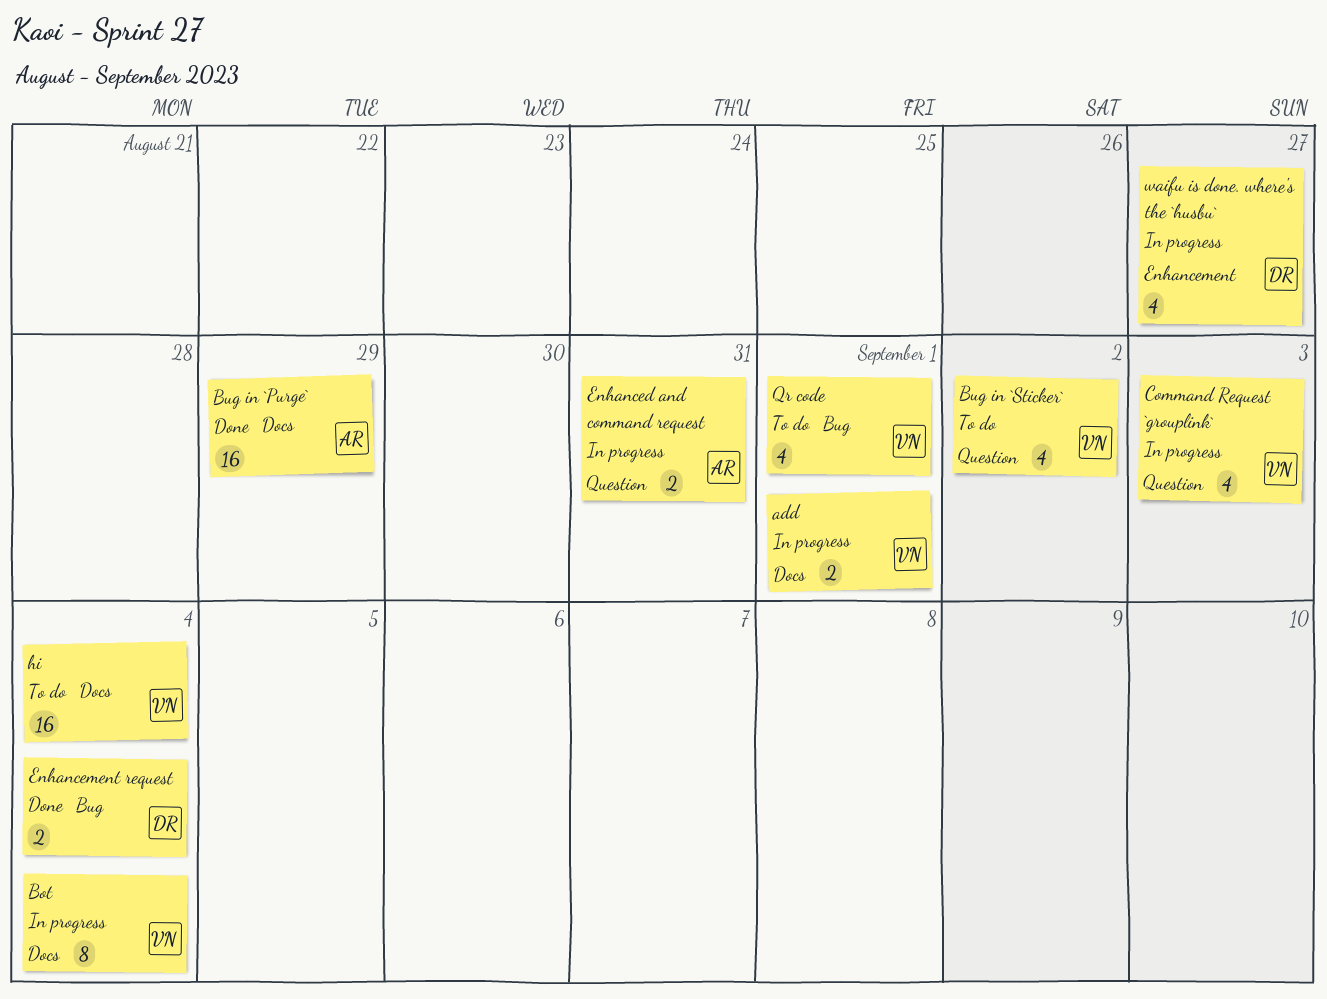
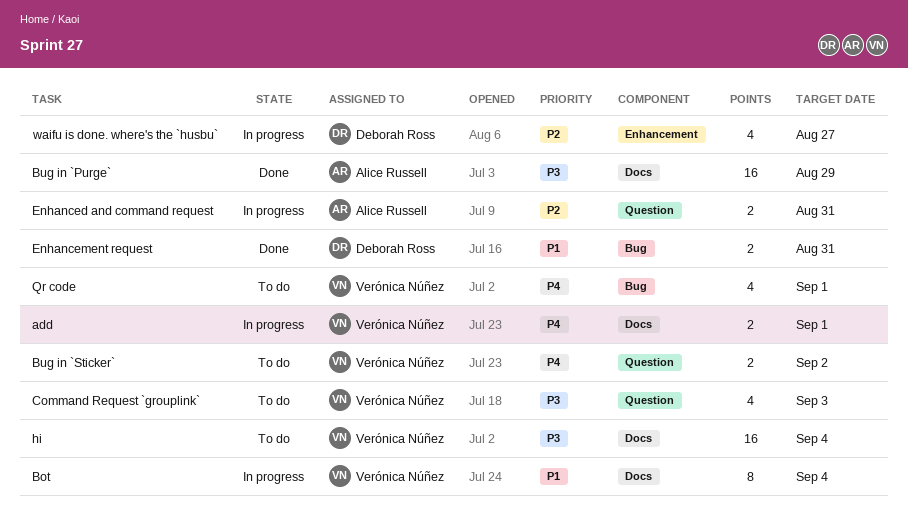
Bug in `Sticker`, estimate: 4 -> 2
Command Request `grouplink`, status: In progress -> To do
Enhancement request, due: Sep 4 -> Aug 31

